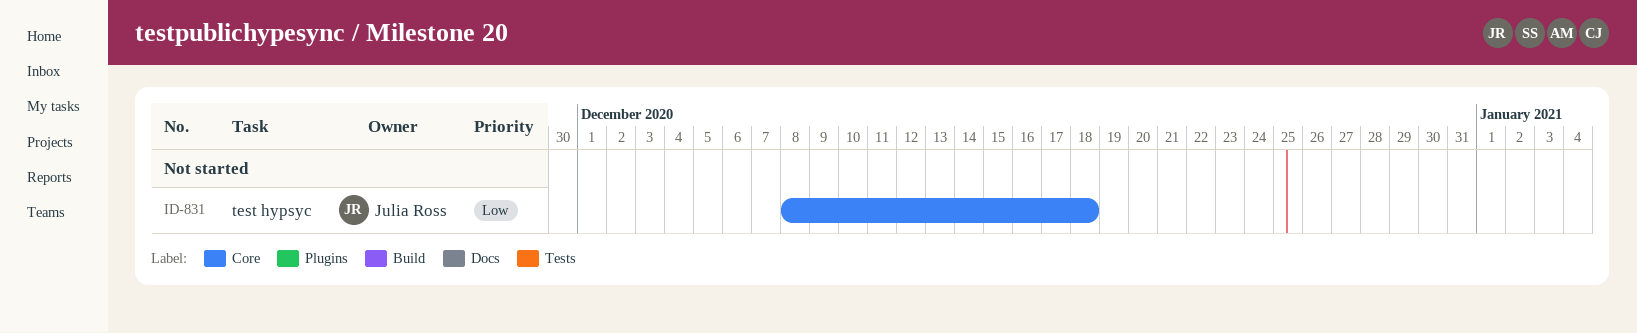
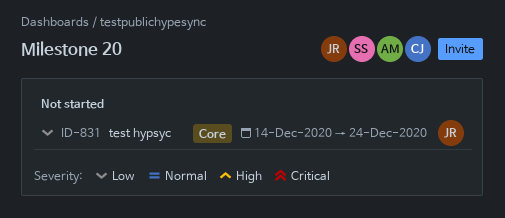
ID-831, start: Dec 8 -> Dec 14
ID-831, due: Dec 18 -> Dec 24

